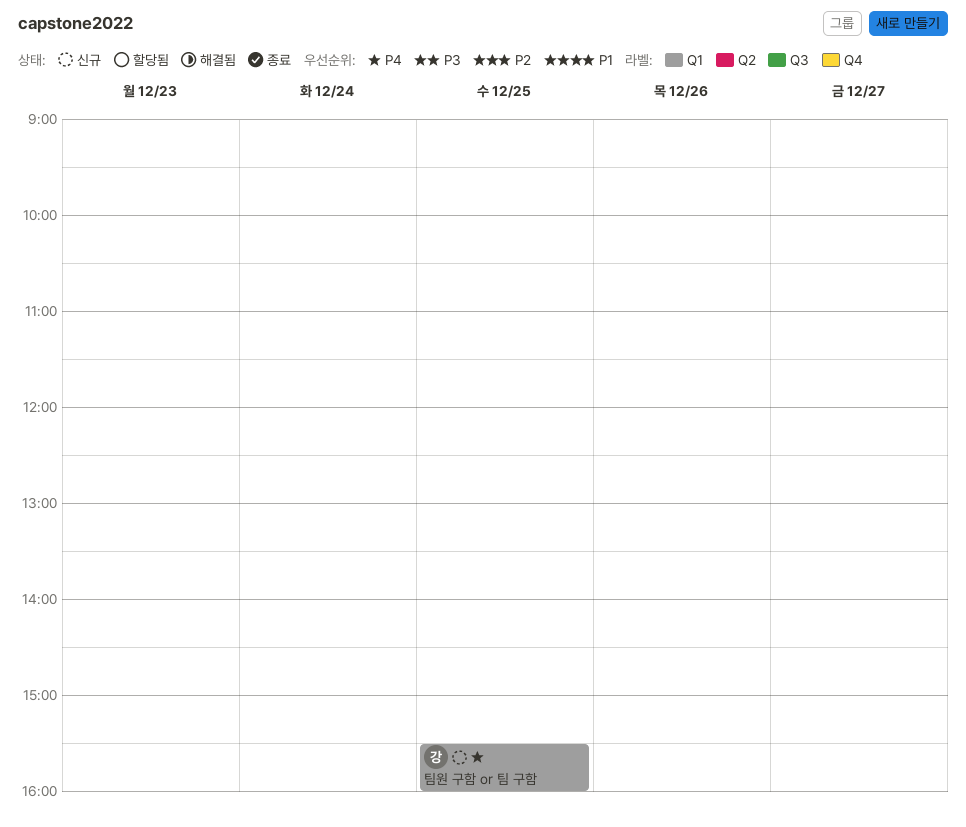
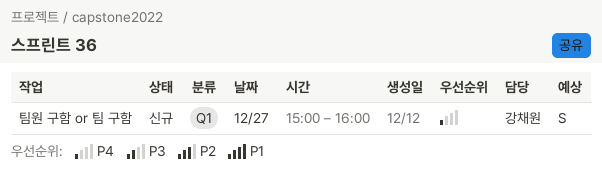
팀원 구함 or 팀 구함, day: Dec 25 -> Dec 27
팀원 구함 or 팀 구함, begins: 15:30 -> 15:00

